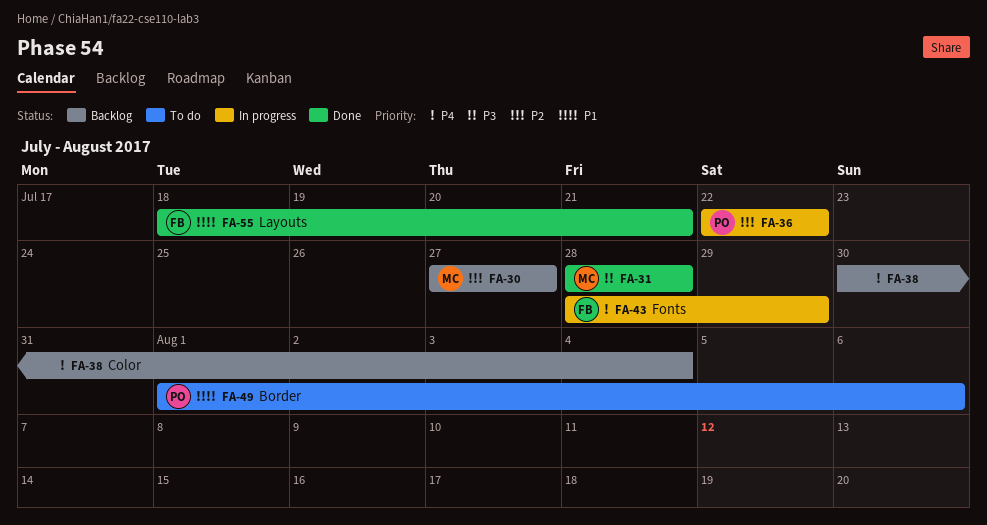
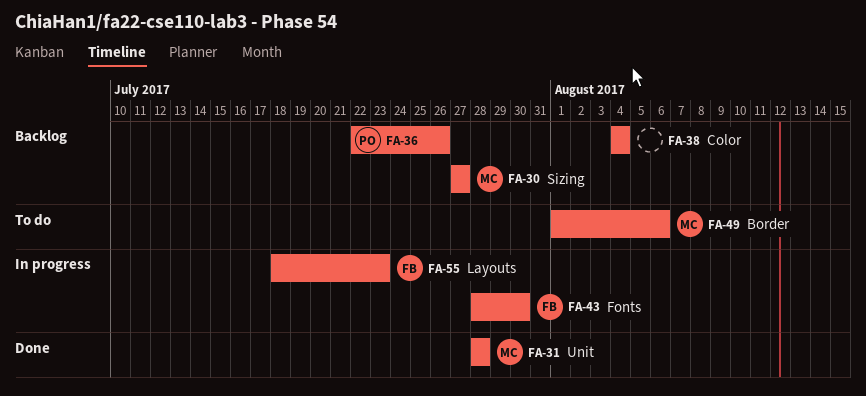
FA-36, status: In progress -> Backlog
FA-36, due: Jul 22 -> Jul 26
FA-38, start: Jul 30 -> Aug 4
FA-43, due: Jul 29 -> Jul 30
FA-49, owner: PO -> MC
FA-55, status: Done -> In progress
FA-55, due: Jul 21 -> Jul 23

